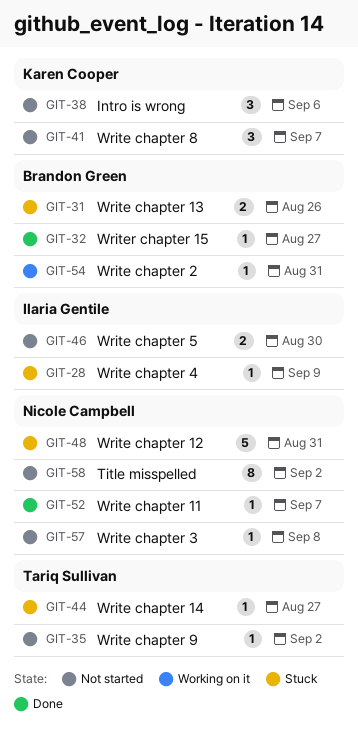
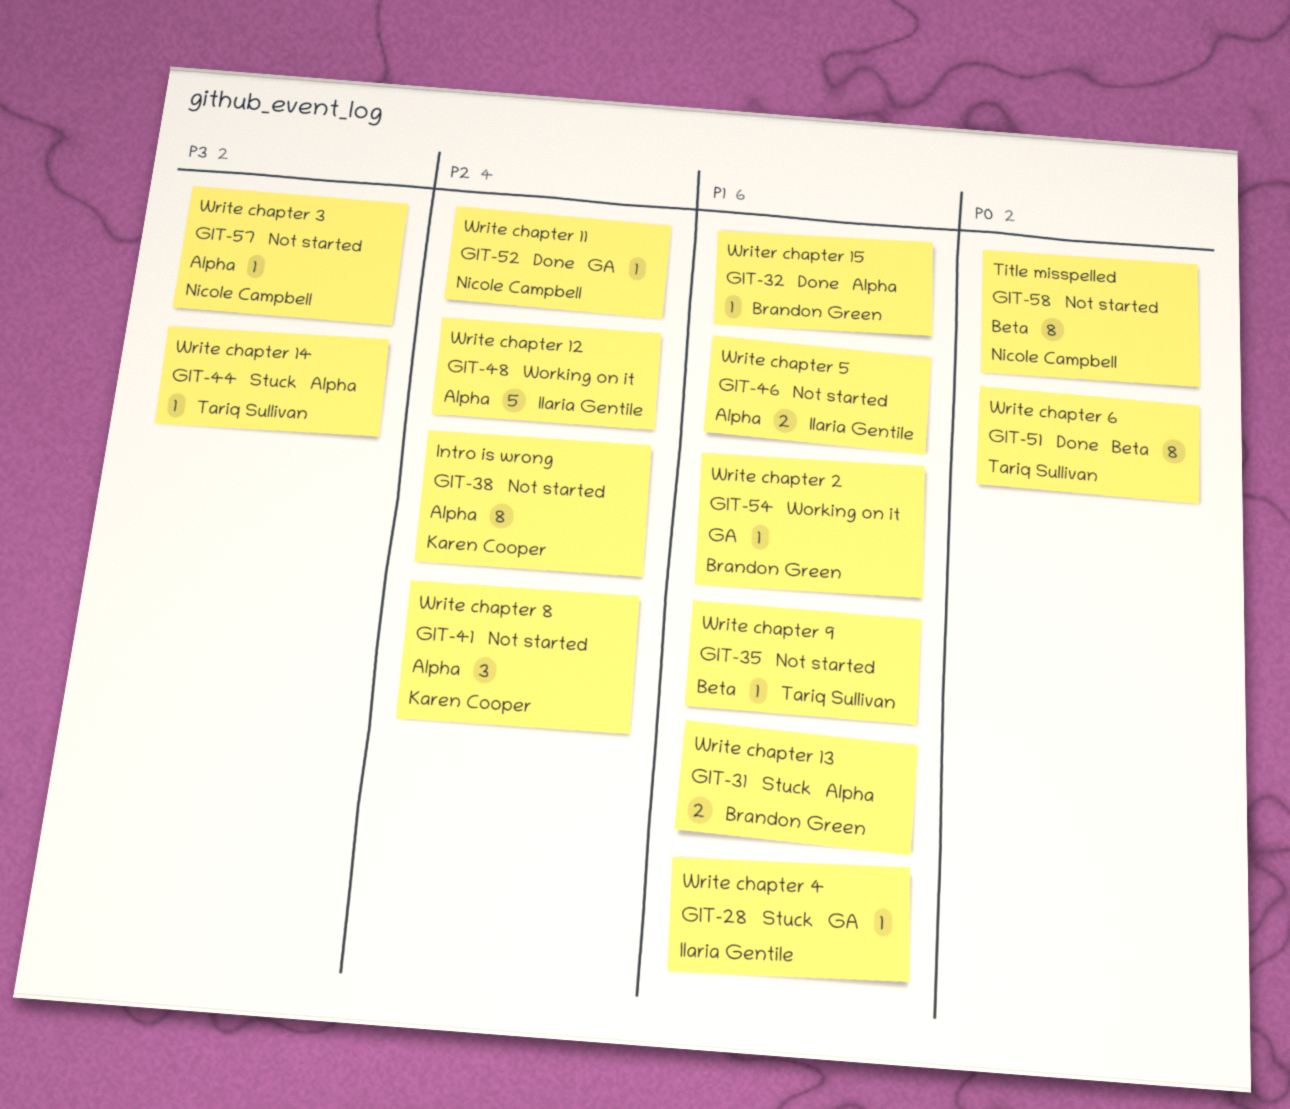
GIT-38, estimate: 3 -> 8
GIT-48, status: Stuck -> Working on it
GIT-48, owner: Nicole Campbell -> Ilaria Gentile
GIT-51: none -> present

